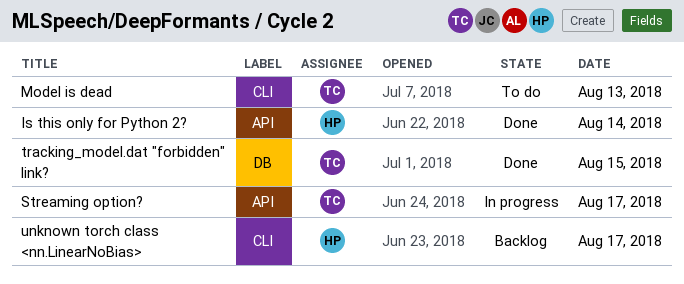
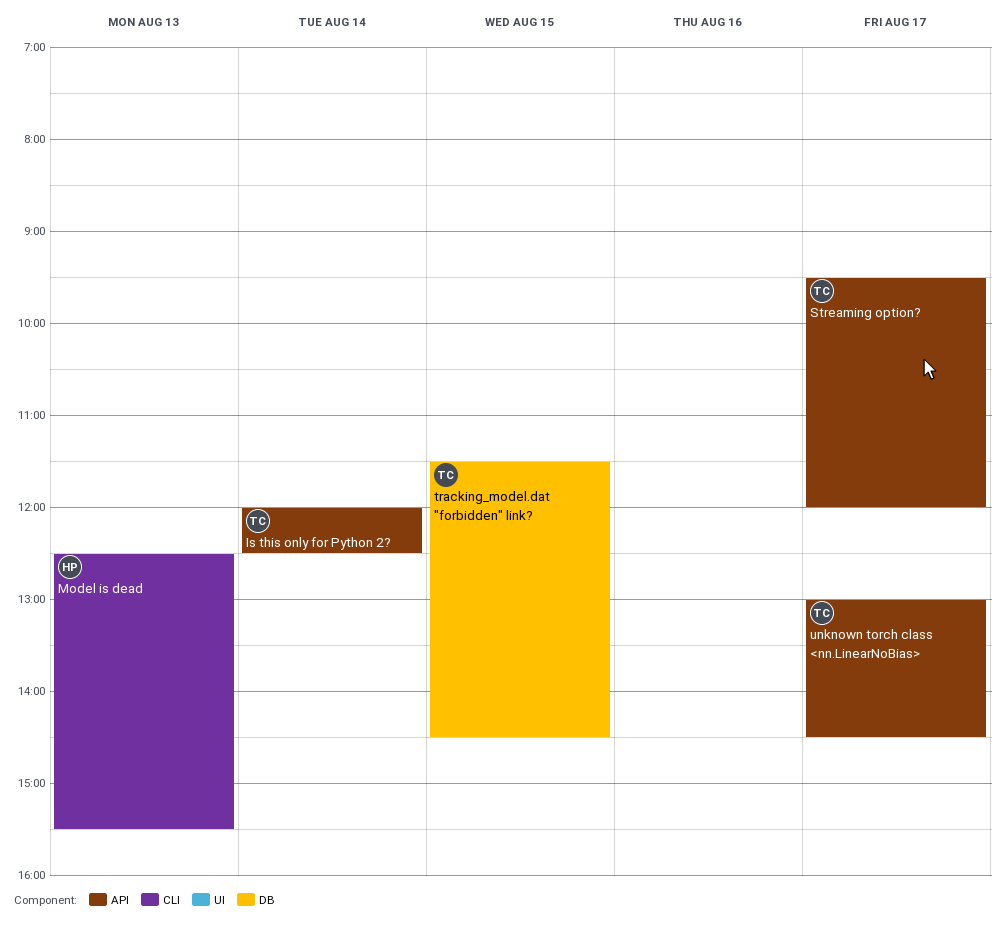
Is this only for Python 2?, owner: HP -> TC
Model is dead, owner: TC -> HP
unknown torch class <nn.LinearNoBias>, owner: HP -> TC
unknown torch class <nn.LinearNoBias>, label: CLI -> API

